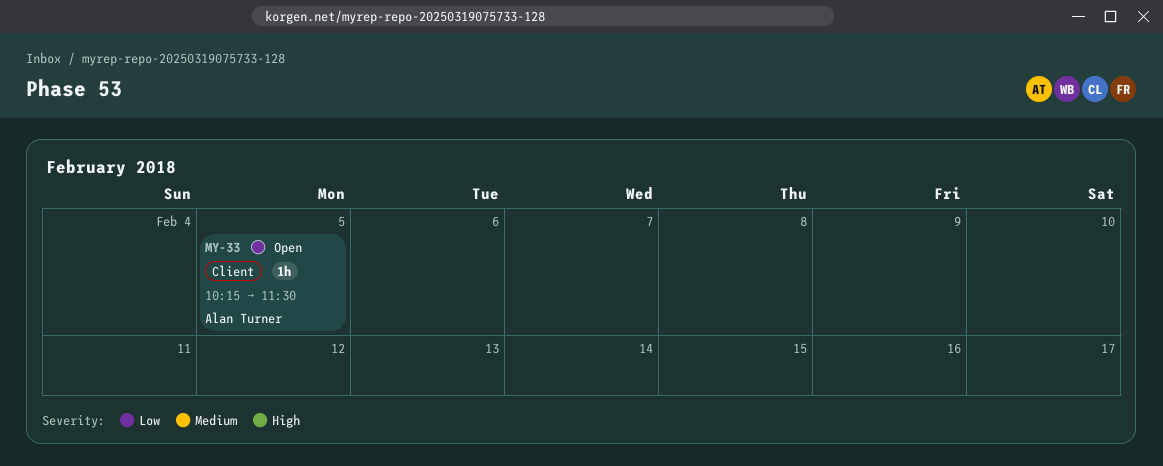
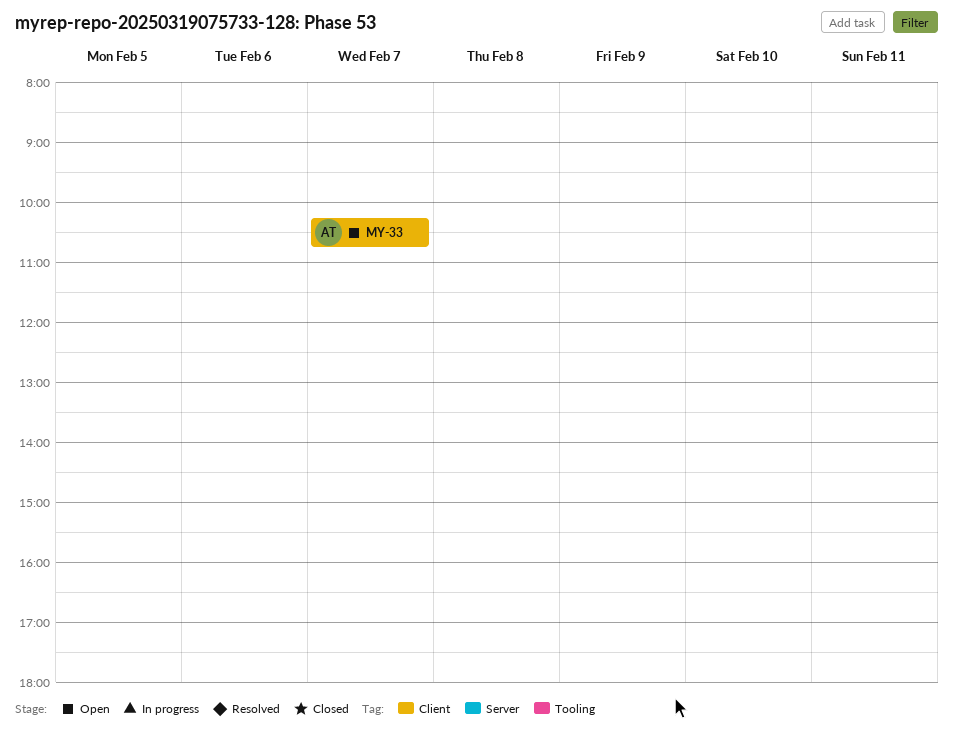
MY-33, day: Feb 5 -> Feb 7
MY-33, ends: 11:30 -> 10:45

